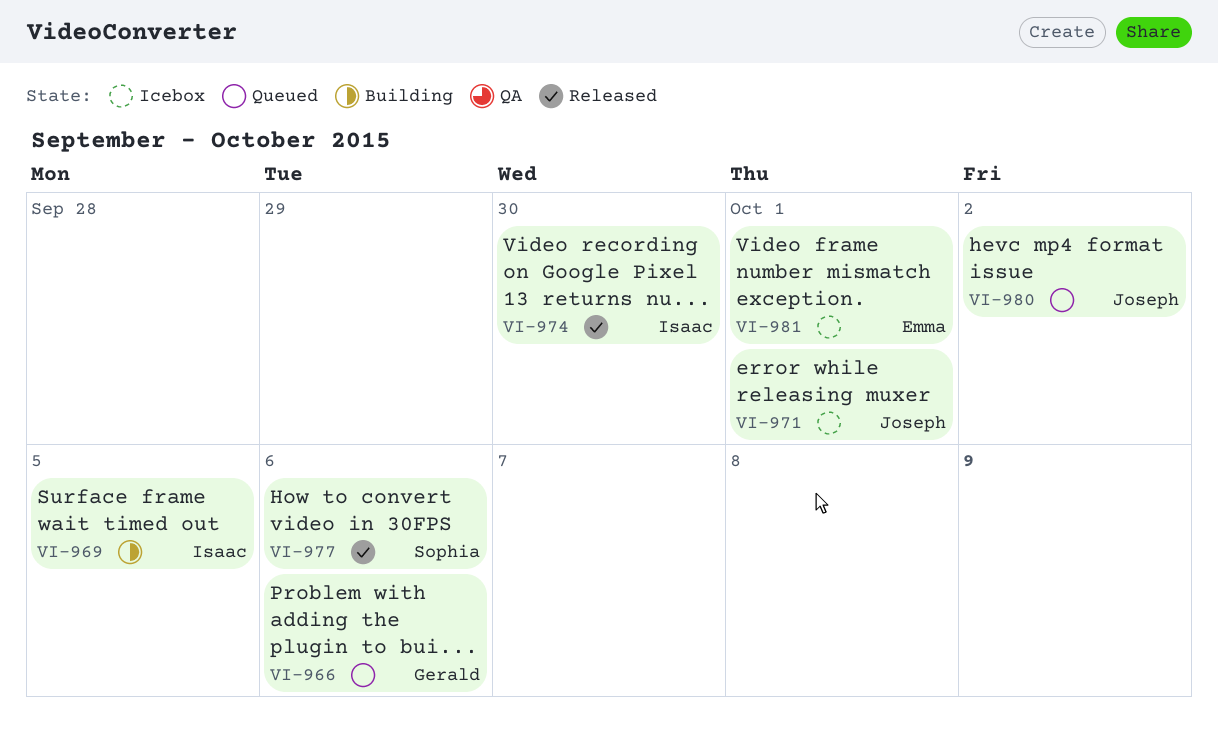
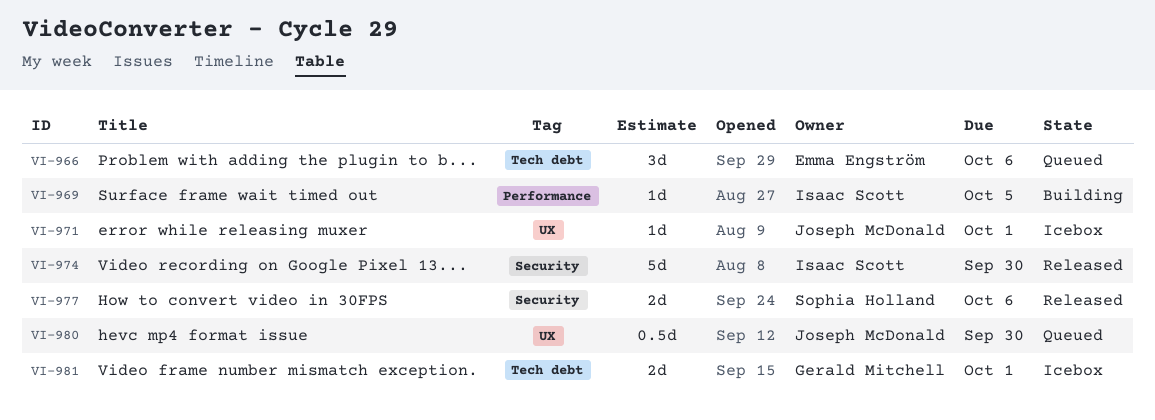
VI-966, owner: Gerald Mitchell -> Emma Engström
VI-980, due: Oct 2 -> Sep 30
VI-981, owner: Emma Engström -> Gerald Mitchell

